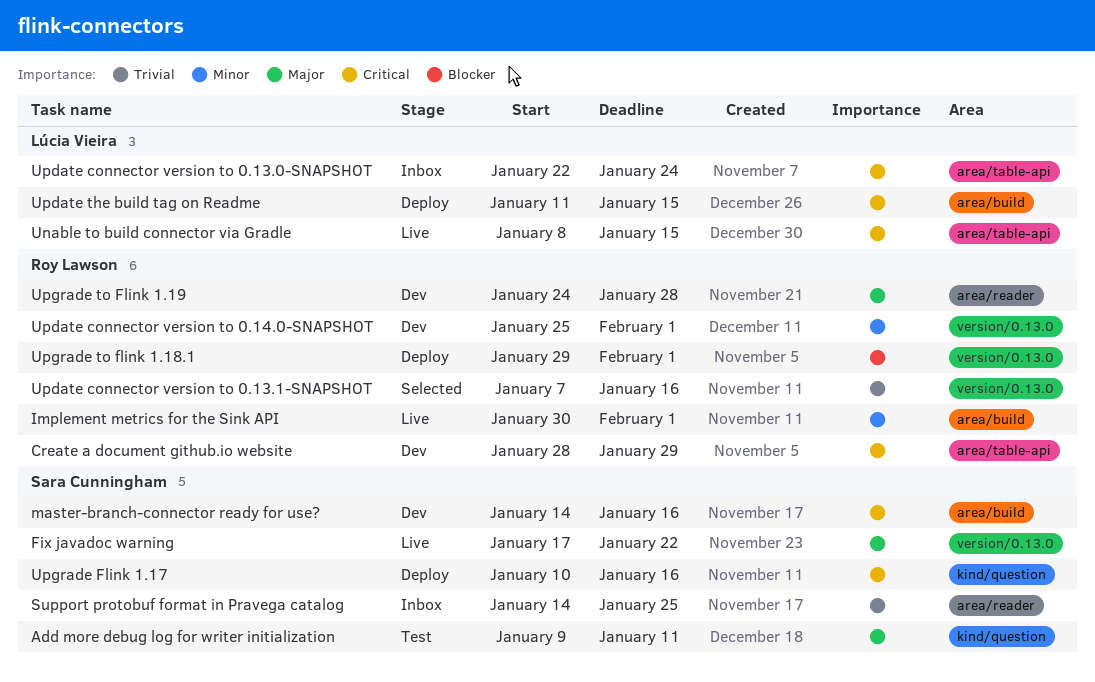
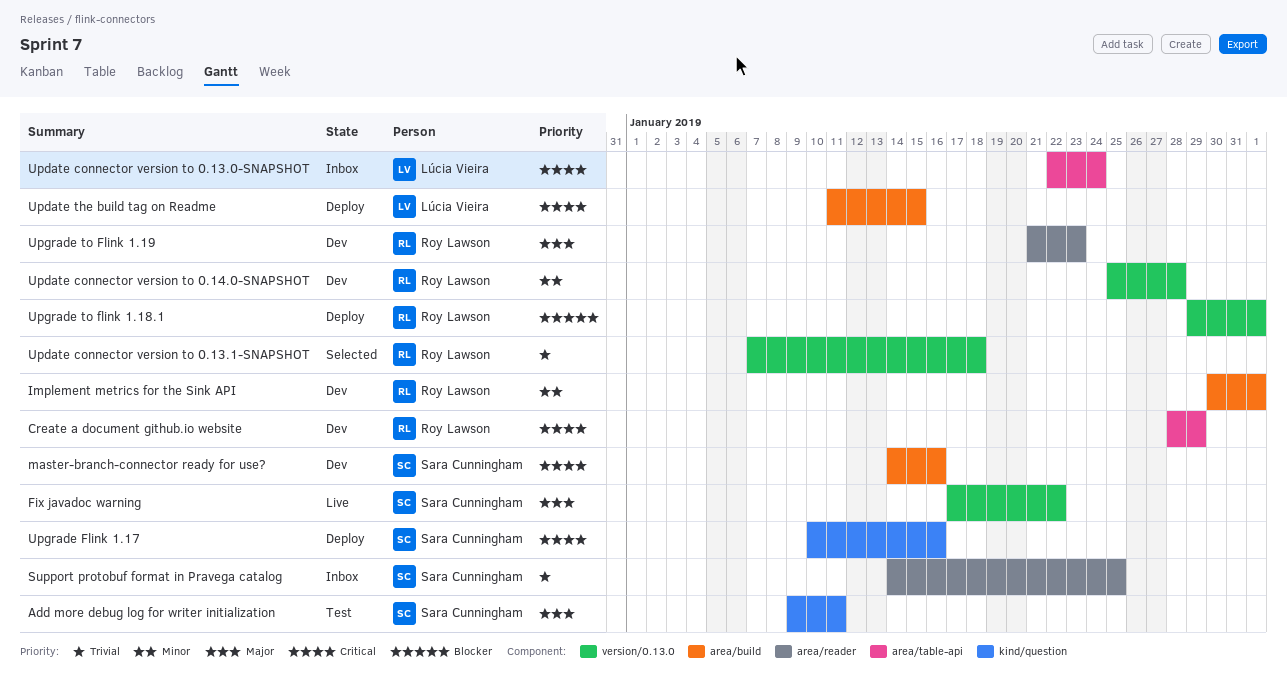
Implement metrics for the Sink API, status: Live -> Dev
Unable to build connector via Gradle: present -> none
Update connector version to 0.13.1-SNAPSHOT, due: Jan 16 -> Jan 18
Update connector version to 0.14.0-SNAPSHOT, due: Feb 1 -> Jan 28
Upgrade to Flink 1.19, start: Jan 24 -> Jan 21
Upgrade to Flink 1.19, due: Jan 28 -> Jan 23

